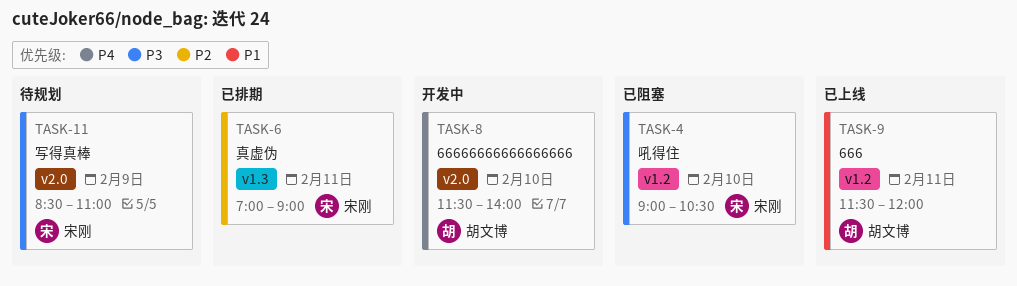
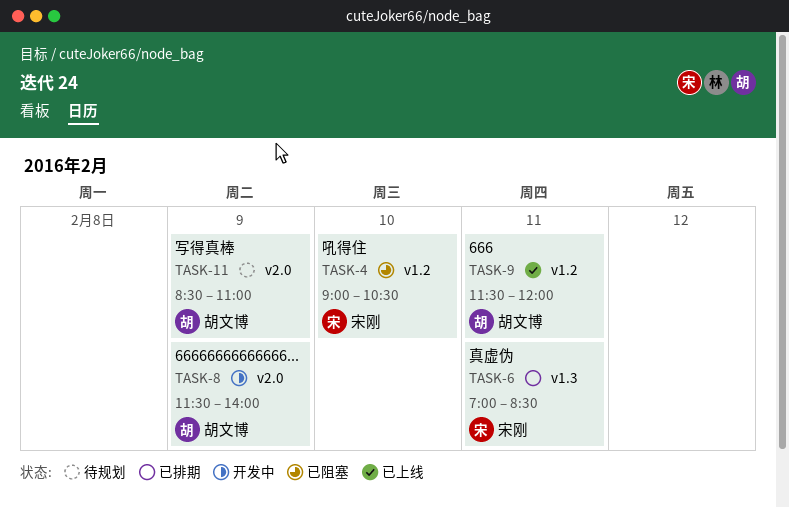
TASK-6, ends: 09:00 -> 08:30
TASK-8, day: Feb 10 -> Feb 9
TASK-11, owner: 宋刚 -> 胡文博

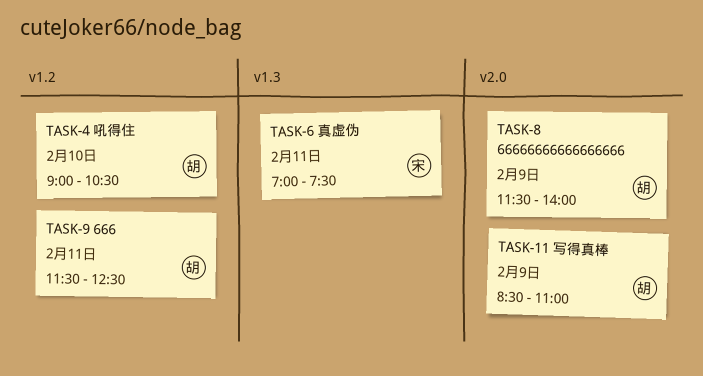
TASK-4, owner: 宋刚 -> 胡文博
TASK-6, ends: 08:30 -> 07:30
TASK-9, ends: 12:00 -> 12:30

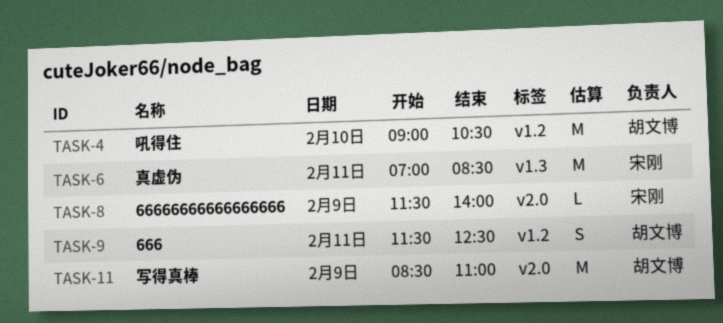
TASK-6, ends: 07:30 -> 08:30
TASK-8, owner: 胡文博 -> 宋刚

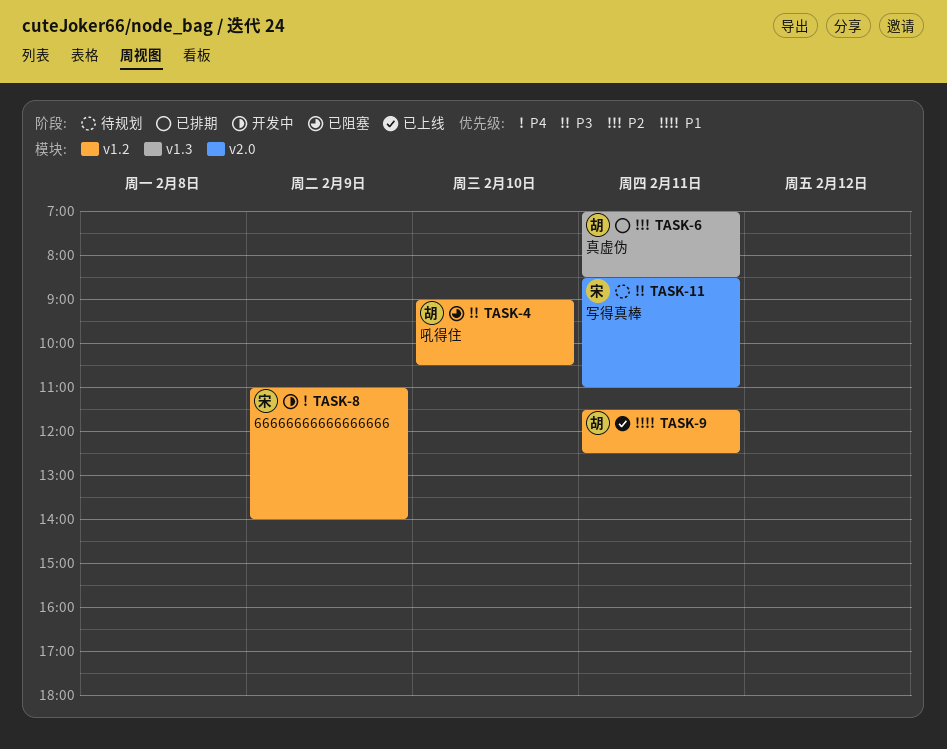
TASK-6, owner: 宋刚 -> 胡文博
TASK-8, label: v2.0 -> v1.2
TASK-8, begins: 11:30 -> 11:00
TASK-11, owner: 胡文博 -> 宋刚
TASK-11, day: Feb 9 -> Feb 11

